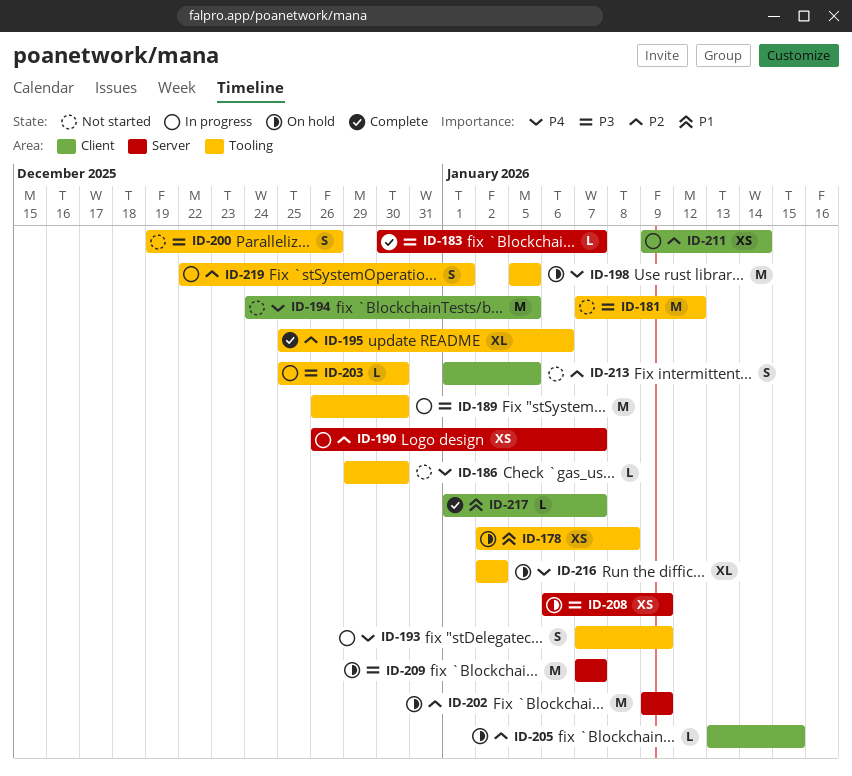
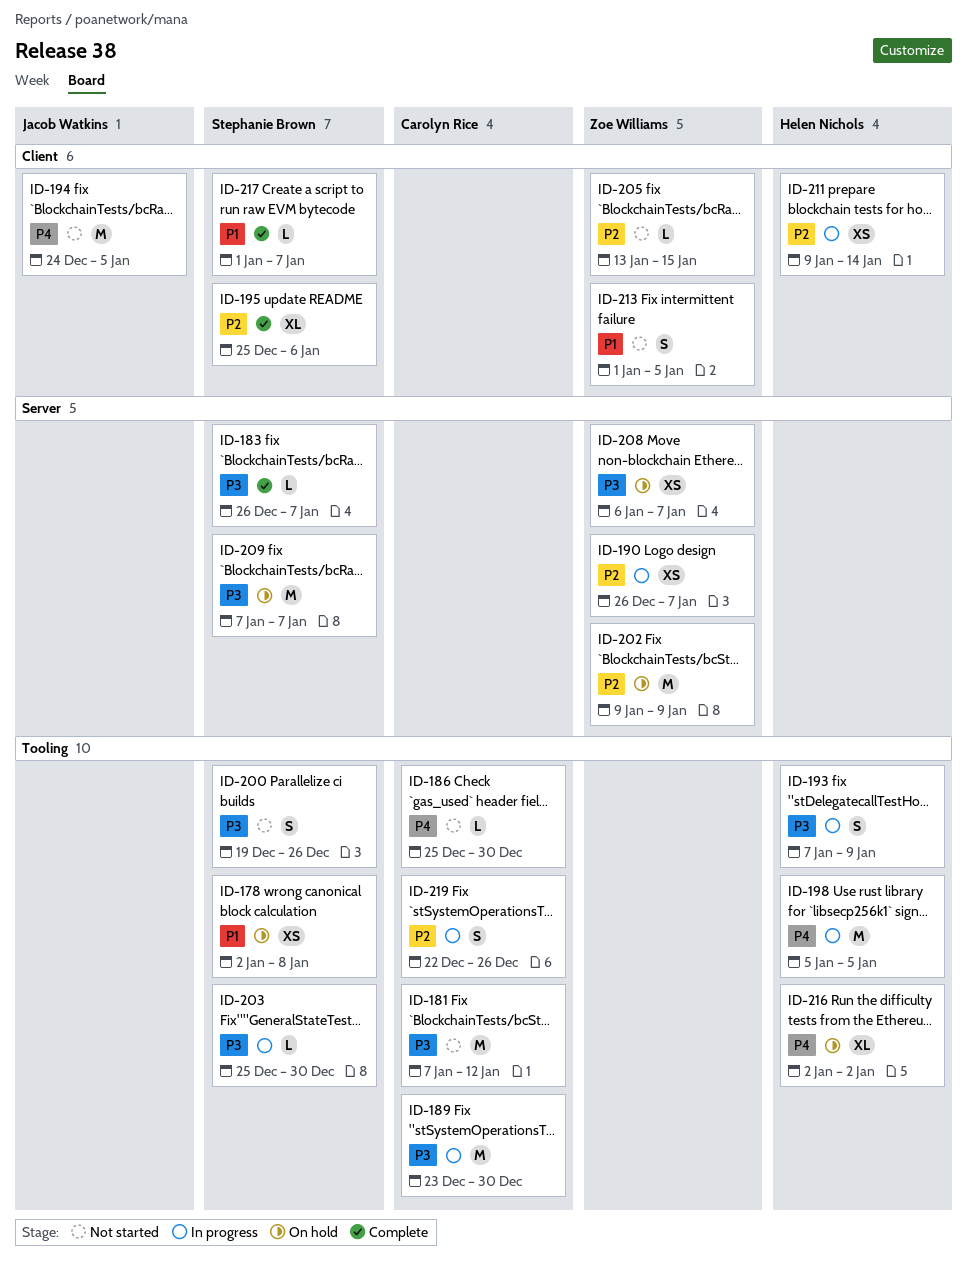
ID-183, start: Dec 30 -> Dec 26
ID-186, start: Dec 29 -> Dec 25
ID-189, start: Dec 26 -> Dec 23
ID-193, priority: P4 -> P3
ID-195, label: Tooling -> Client
ID-198, status: On hold -> In progress
ID-205, status: On hold -> Not started
ID-208, due: Jan 9 -> Jan 7
ID-213, priority: P2 -> P1
ID-219, due: Jan 1 -> Dec 26

